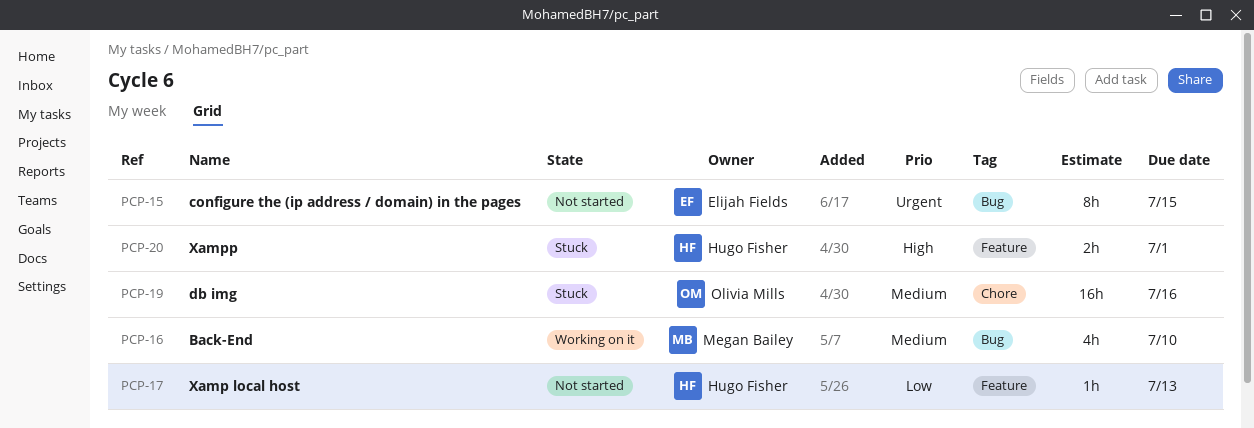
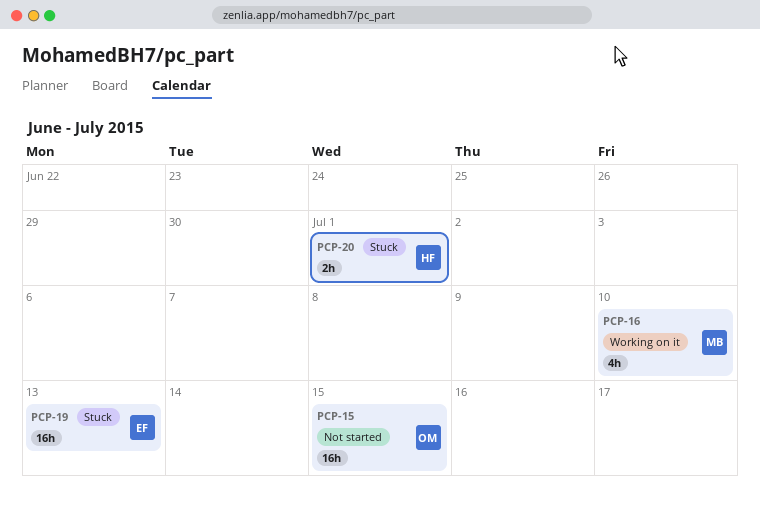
PCP-15, owner: Elijah Fields -> Olivia Mills
PCP-15, estimate: 8h -> 16h
PCP-17: present -> none
PCP-19, owner: Olivia Mills -> Elijah Fields
PCP-19, due: Jul 16 -> Jul 13

